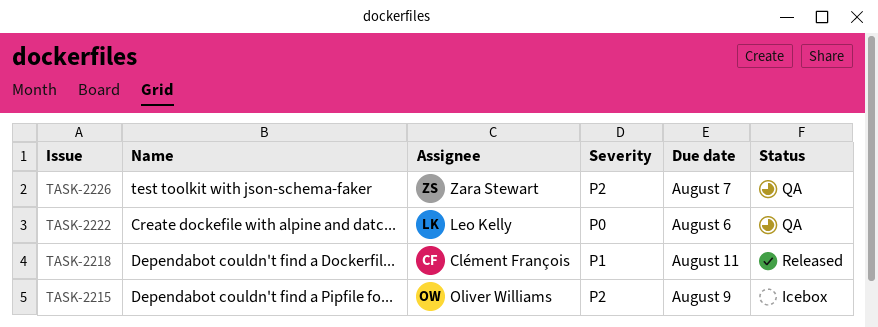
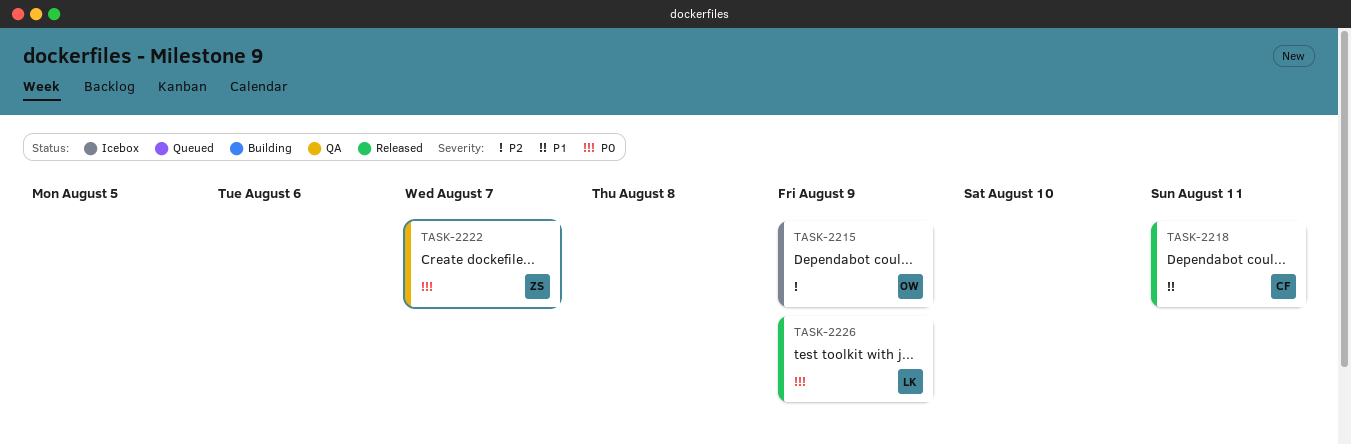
TASK-2222, owner: Leo Kelly -> Zara Stewart
TASK-2222, due: Aug 6 -> Aug 7
TASK-2226, status: QA -> Released
TASK-2226, owner: Zara Stewart -> Leo Kelly
TASK-2226, priority: P2 -> P0
TASK-2226, due: Aug 7 -> Aug 9

